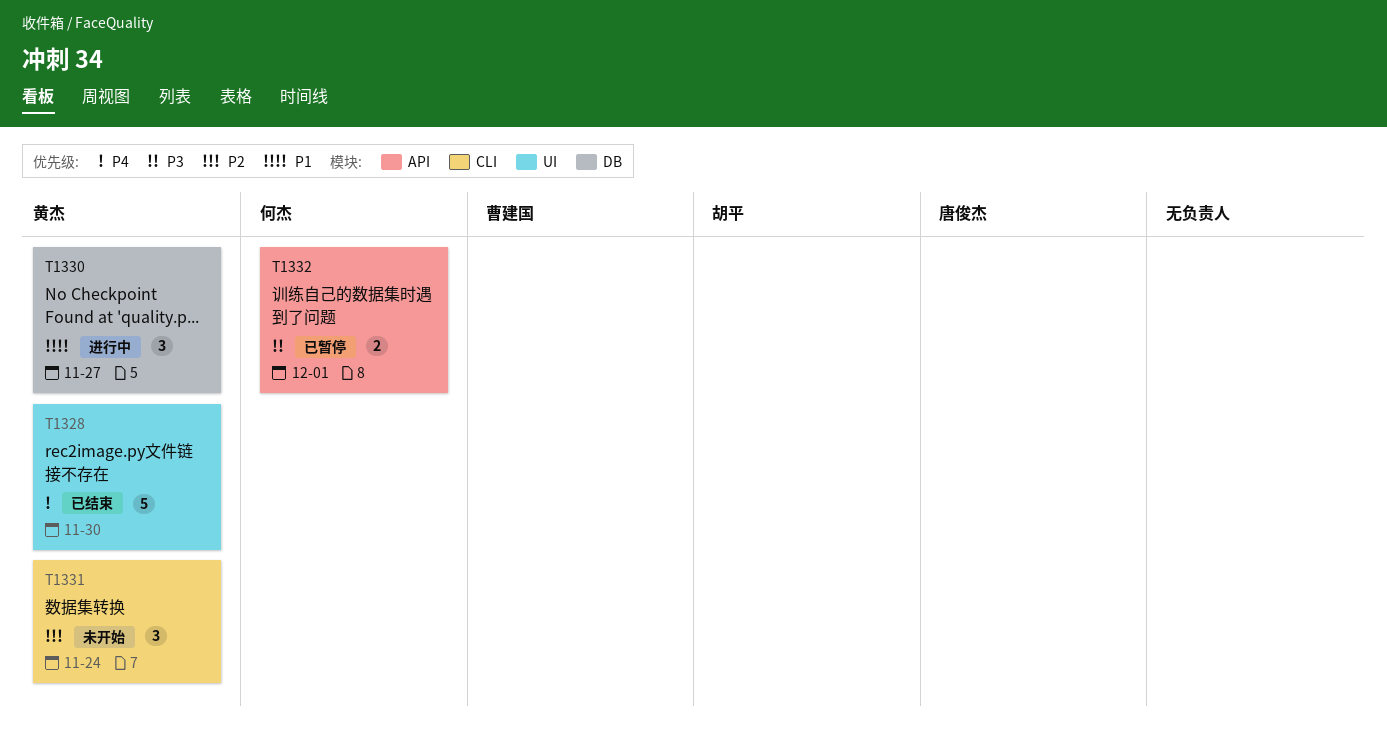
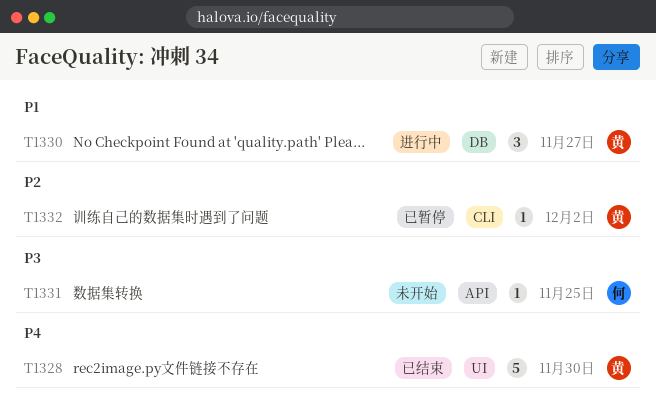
T1331, owner: 黄杰 -> 何杰
T1331, priority: P2 -> P3
T1331, label: CLI -> API
T1331, estimate: 3 -> 1
T1331, due: Nov 24 -> Nov 25
T1332, owner: 何杰 -> 黄杰
T1332, priority: P3 -> P2
T1332, label: API -> CLI
T1332, estimate: 2 -> 1
T1332, due: Dec 1 -> Dec 2

